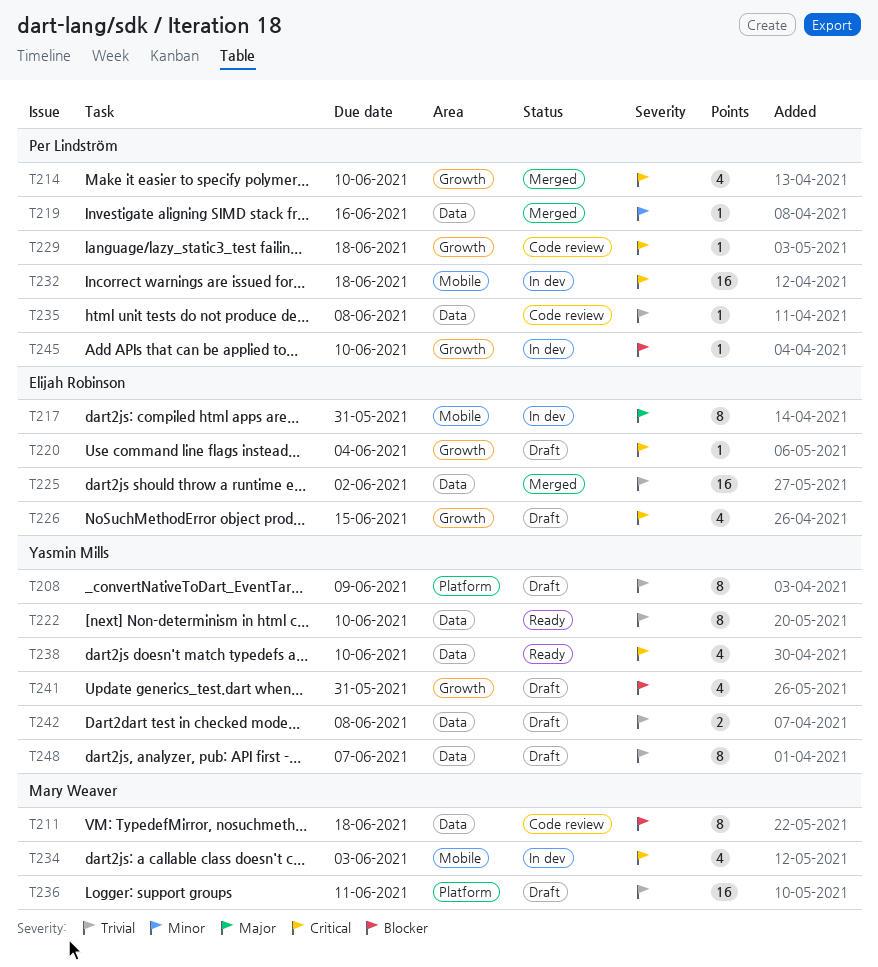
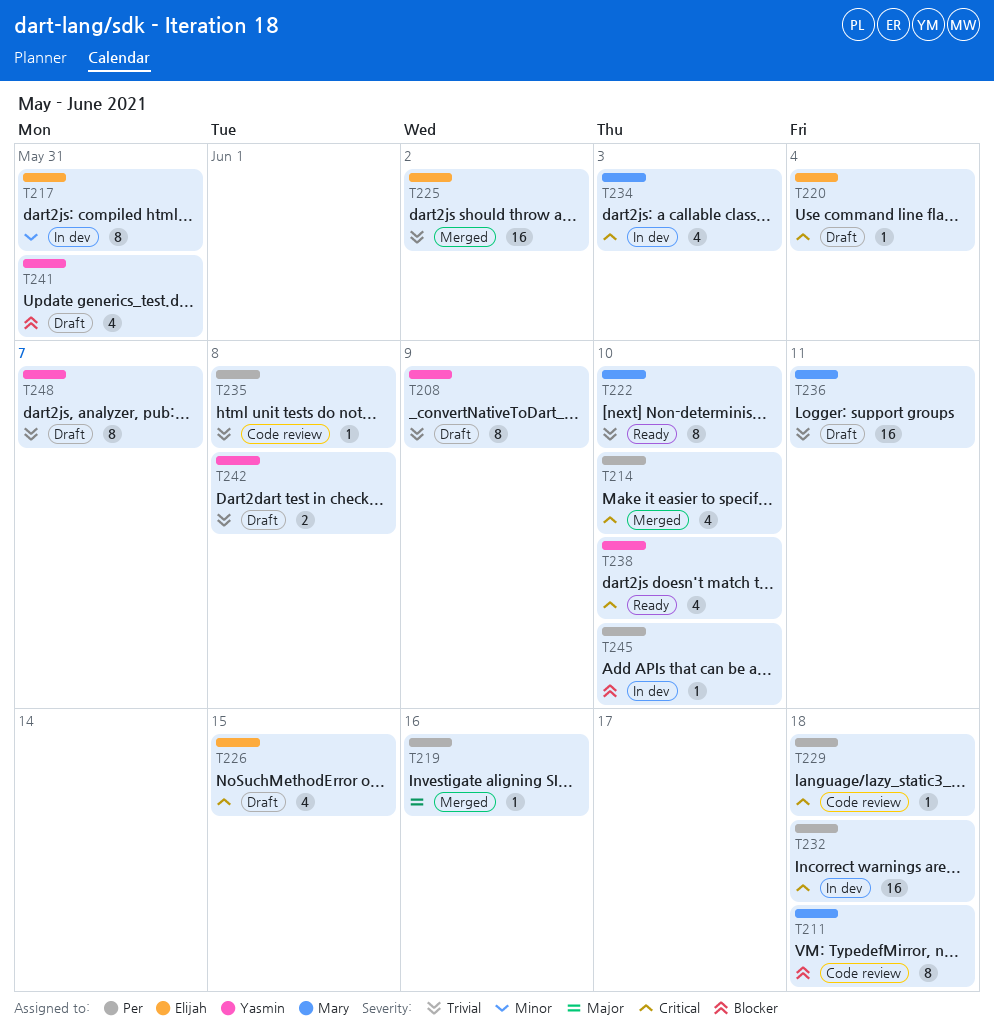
T217, priority: Major -> Minor
T219, priority: Minor -> Major
T222, owner: Yasmin Mills -> Mary Weaver

